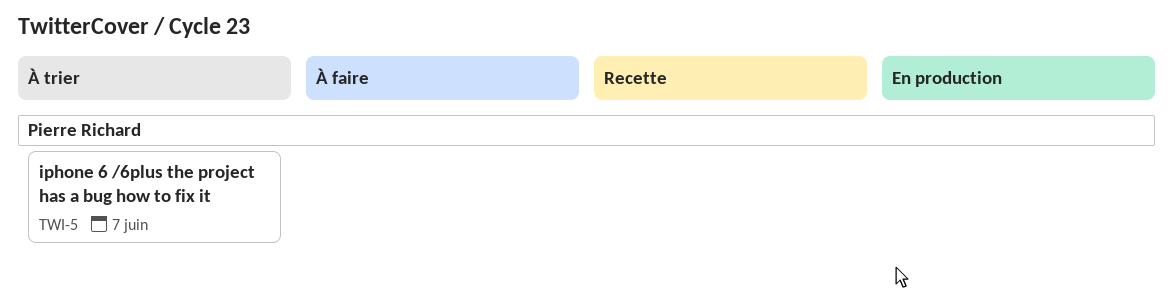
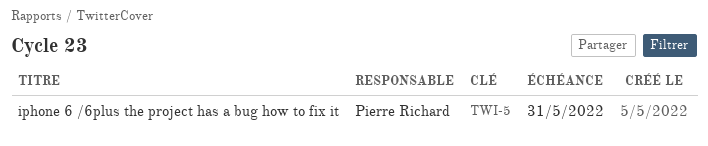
TWI-5, due: Jun 7 -> May 31

